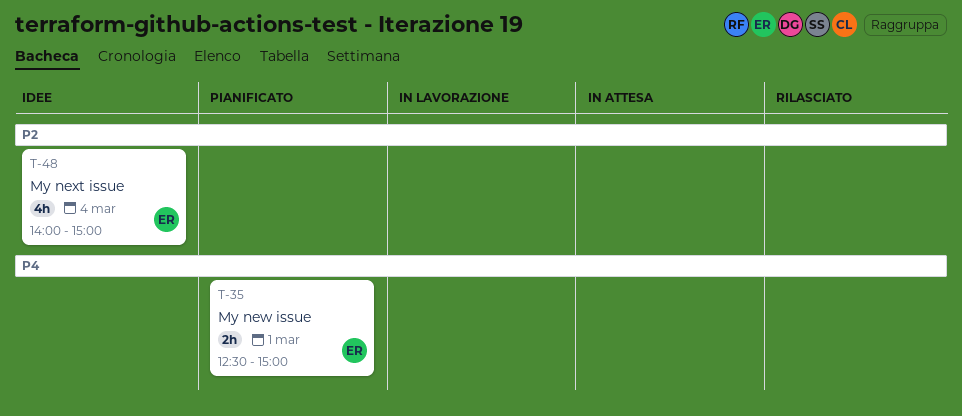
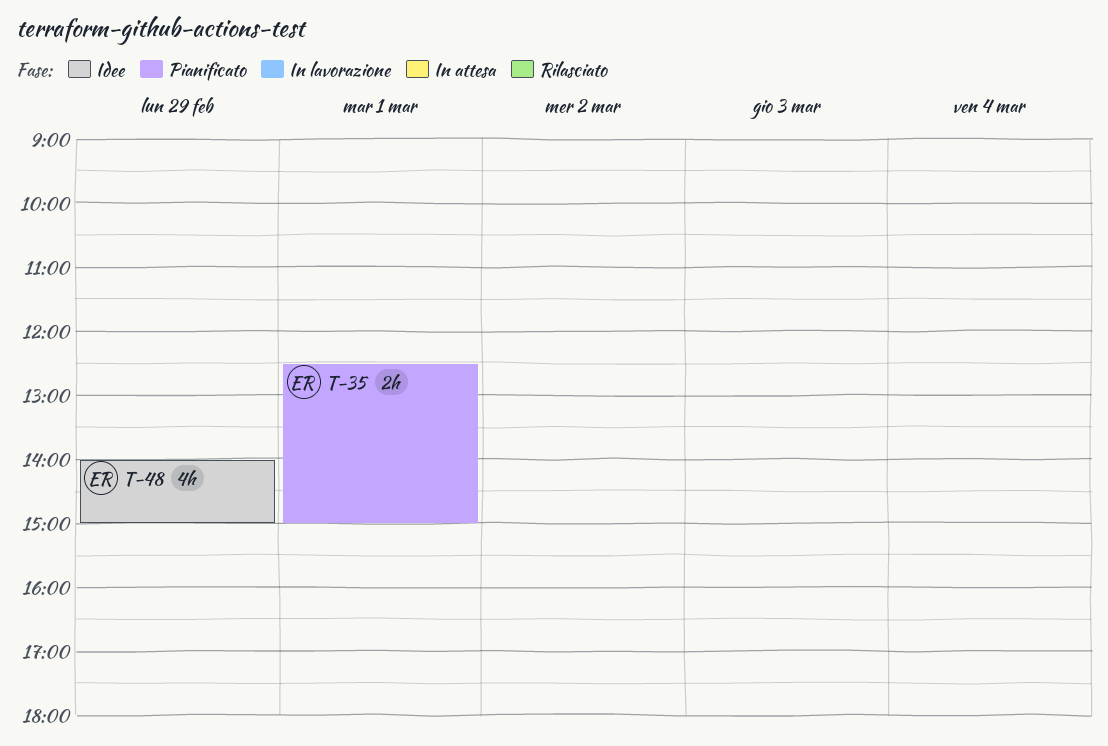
T-48, day: Mar 4 -> Feb 29

